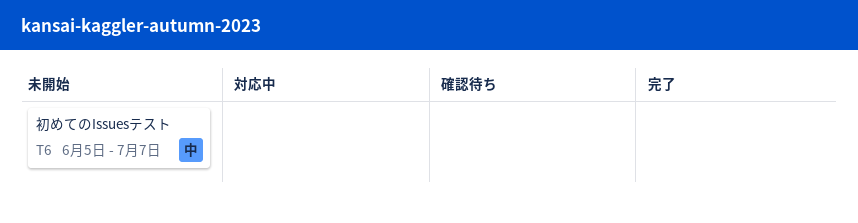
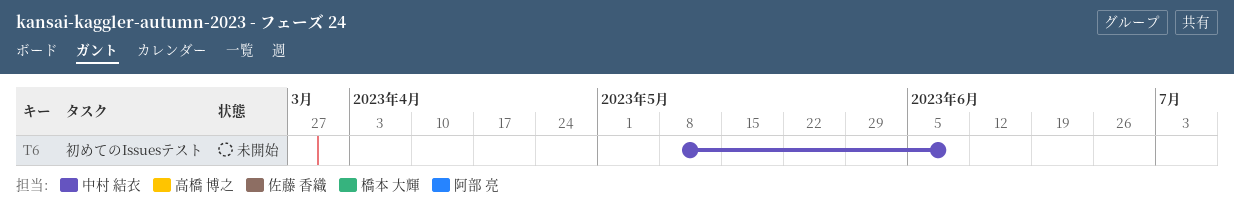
T6, start: Jun 5 -> May 8
T6, due: Jul 7 -> Jun 9

